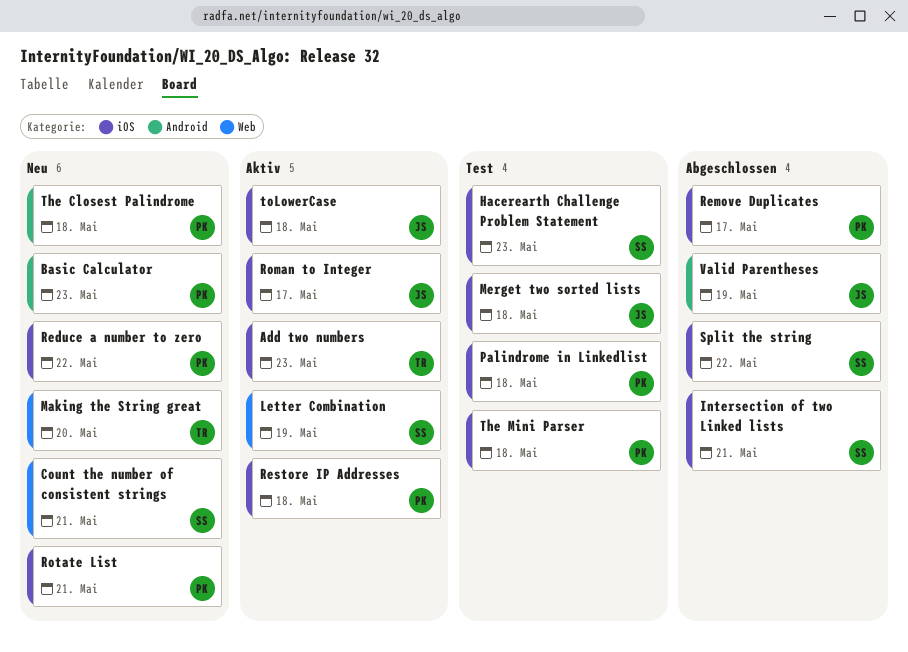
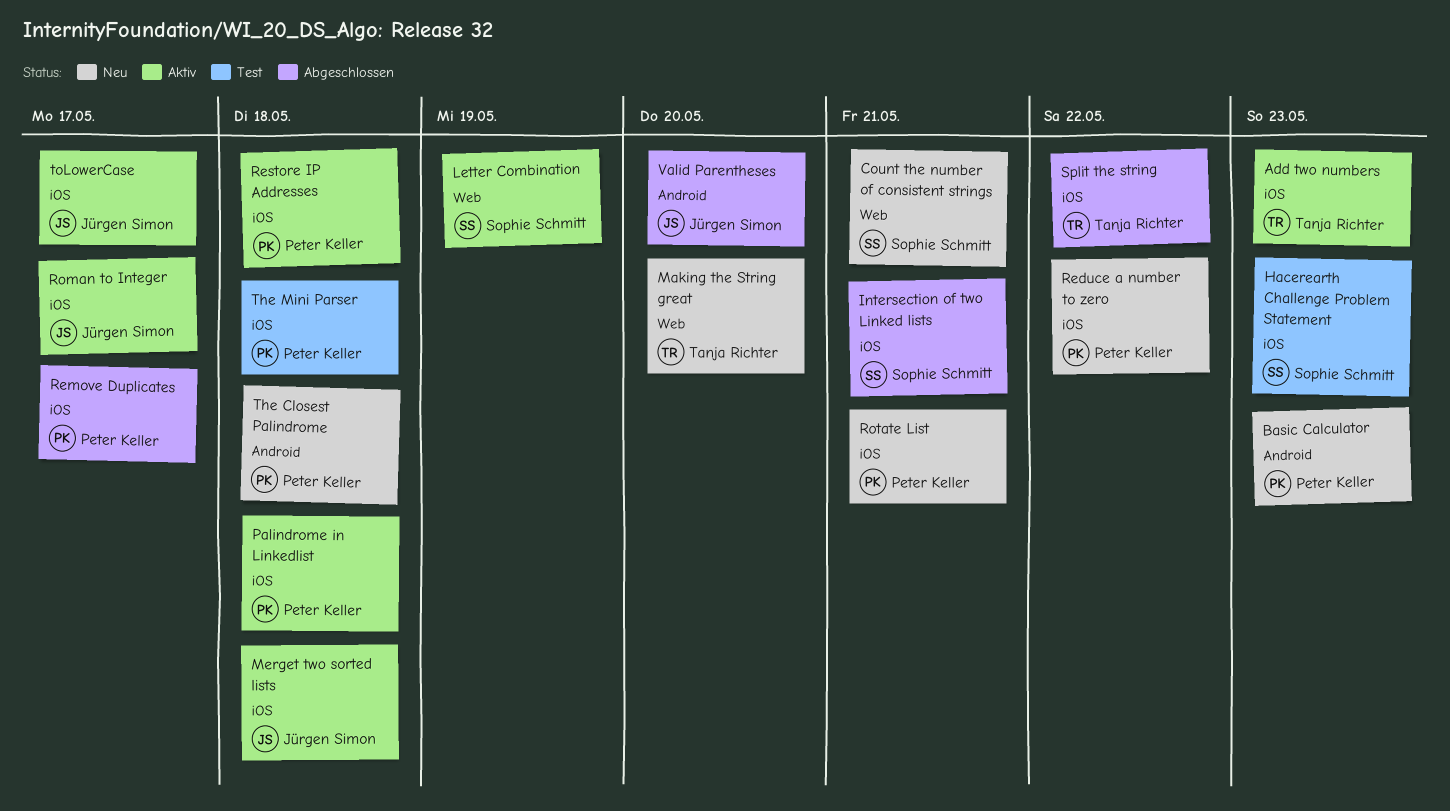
Merget two sorted lists, status: Test -> Aktiv
Palindrome in Linkedlist, status: Test -> Aktiv
Split the string, owner: Sophie Schmitt -> Tanja Richter
toLowerCase, due: May 18 -> May 17
Valid Parentheses, due: May 19 -> May 20

